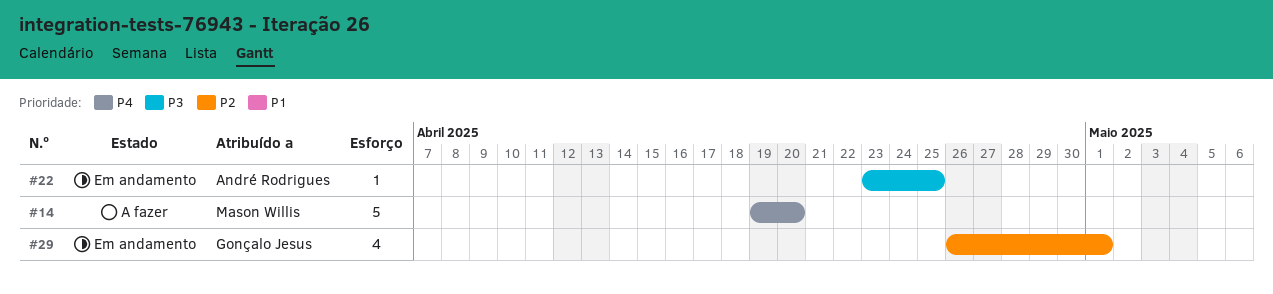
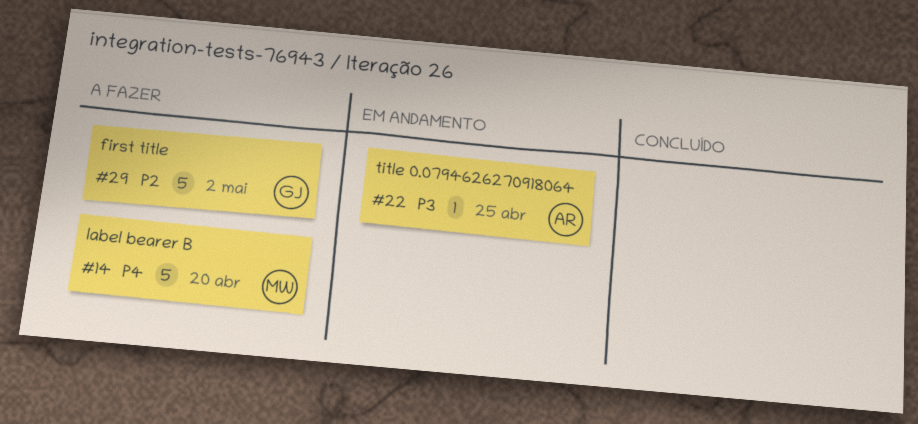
#29, status: Em andamento -> A fazer
#29, estimate: 4 -> 5
#29, due: May 1 -> May 2

